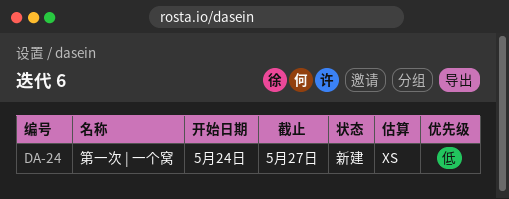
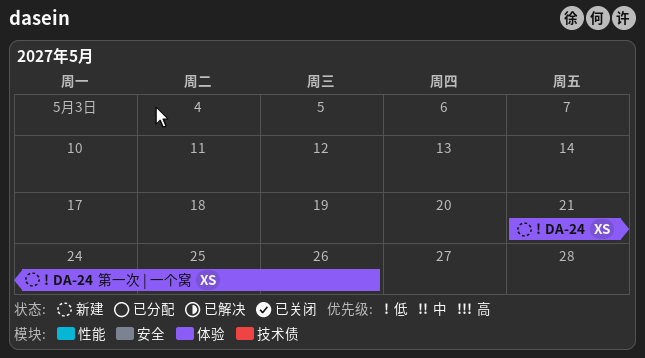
DA-24, start: May 24 -> May 21
DA-24, due: May 27 -> May 26

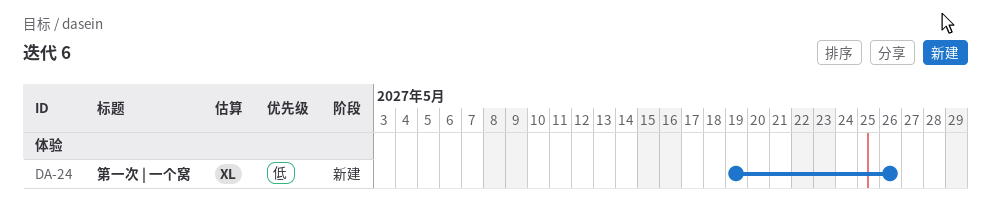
DA-24, estimate: XS -> XL
DA-24, start: May 21 -> May 19

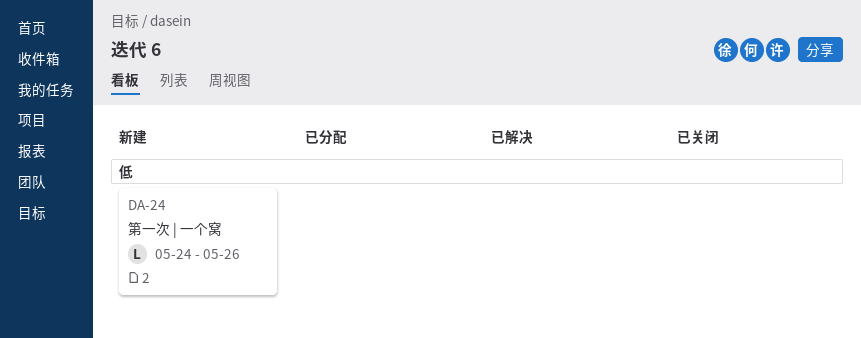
DA-24, estimate: XL -> L
DA-24, start: May 19 -> May 24

